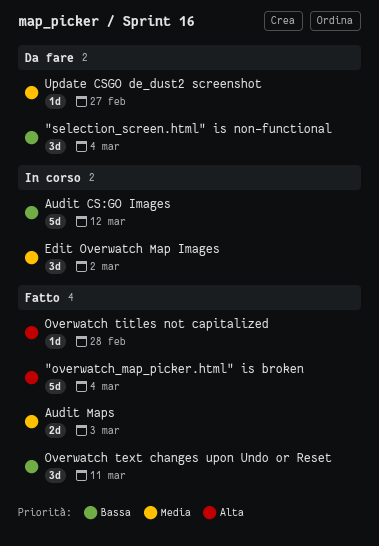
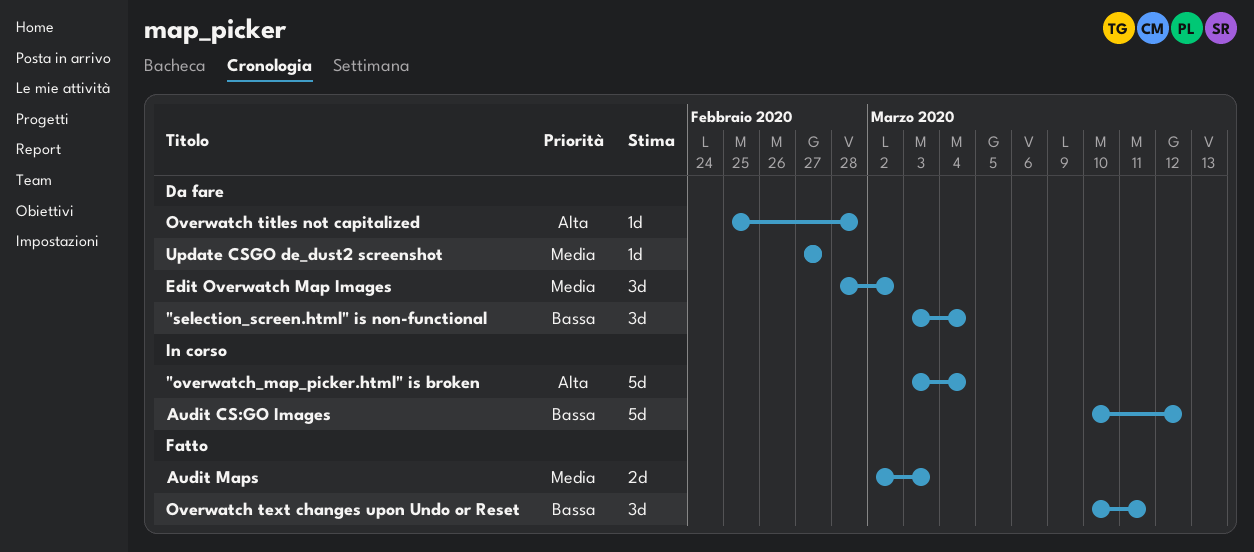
"overwatch_map_picker.html" is broken, status: Fatto -> In corso
Edit Overwatch Map Images, status: In corso -> Da fare
Overwatch titles not capitalized, status: Fatto -> Da fare

